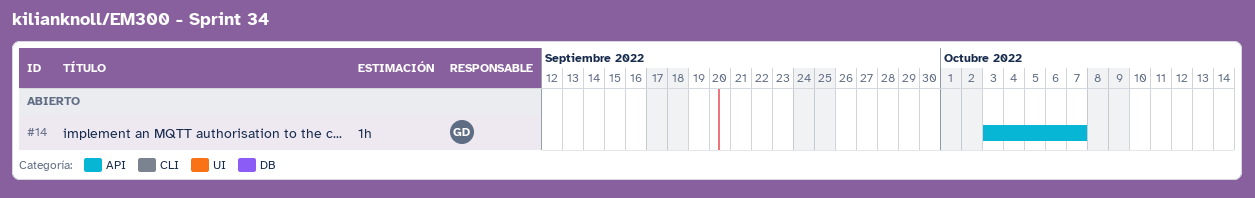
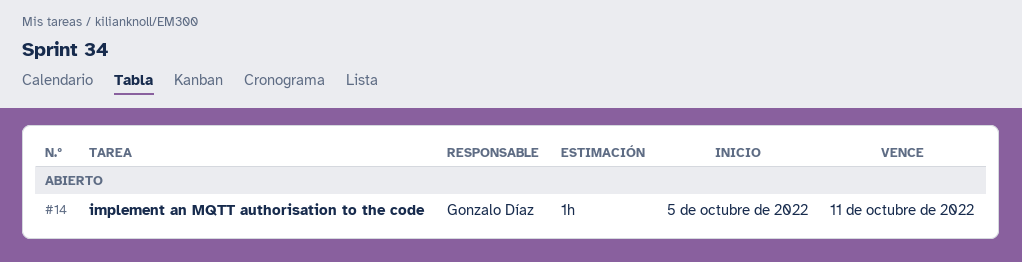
#14, start: Oct 3 -> Oct 5
#14, due: Oct 7 -> Oct 11

